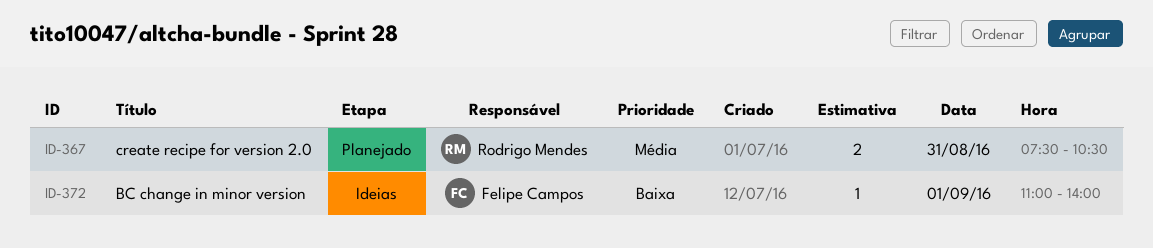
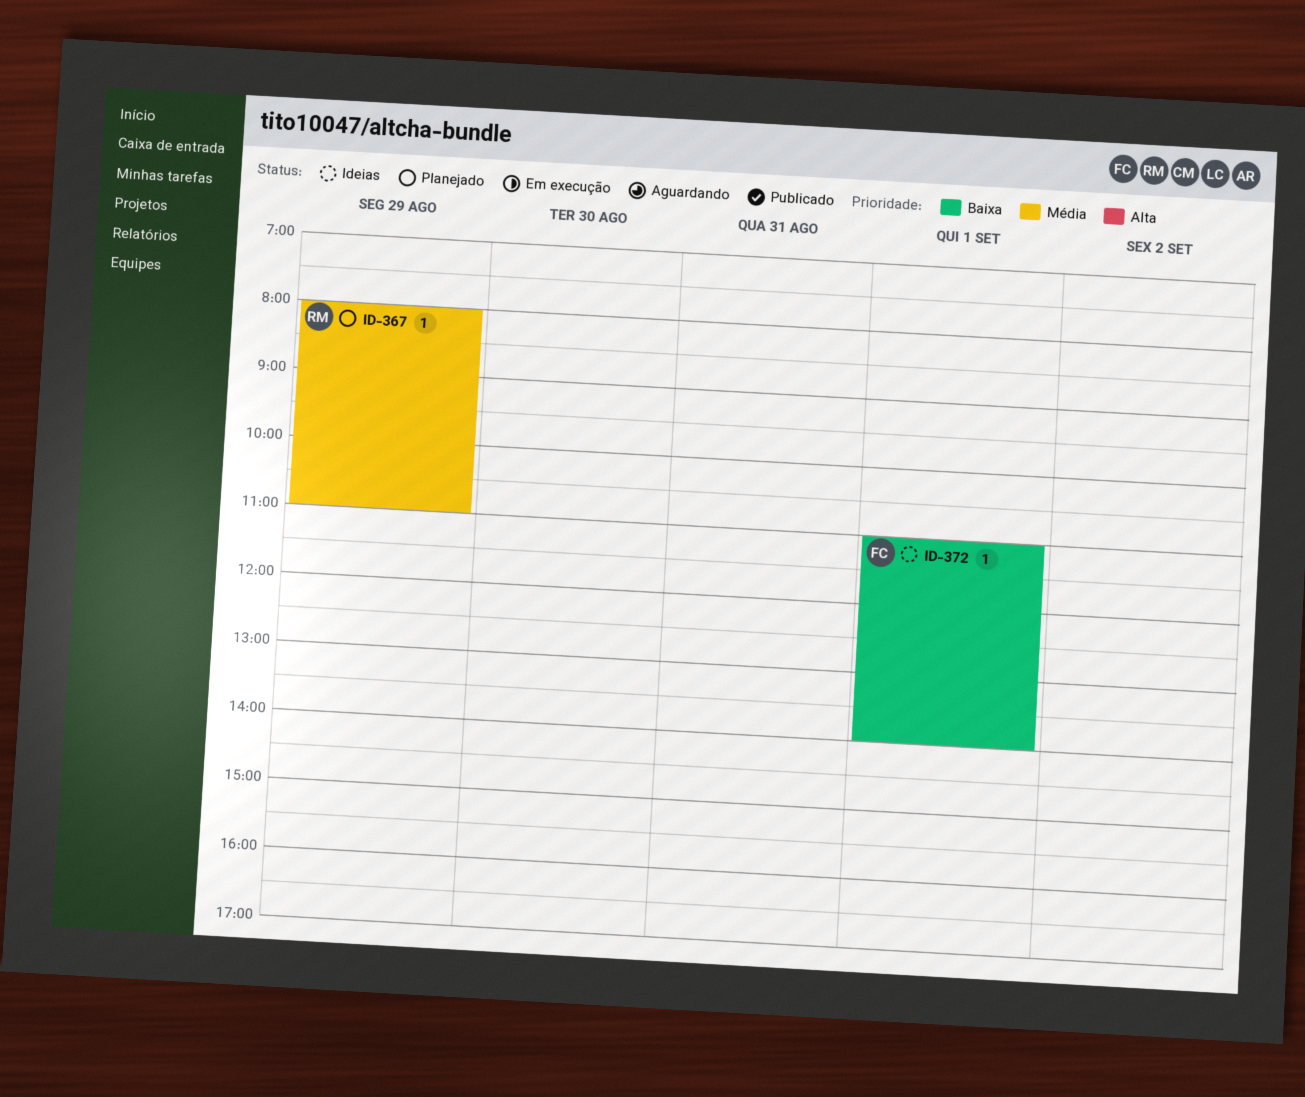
ID-367, estimate: 2 -> 1
ID-367, day: Aug 31 -> Aug 29
ID-367, begins: 07:30 -> 08:00
ID-367, ends: 10:30 -> 11:00

